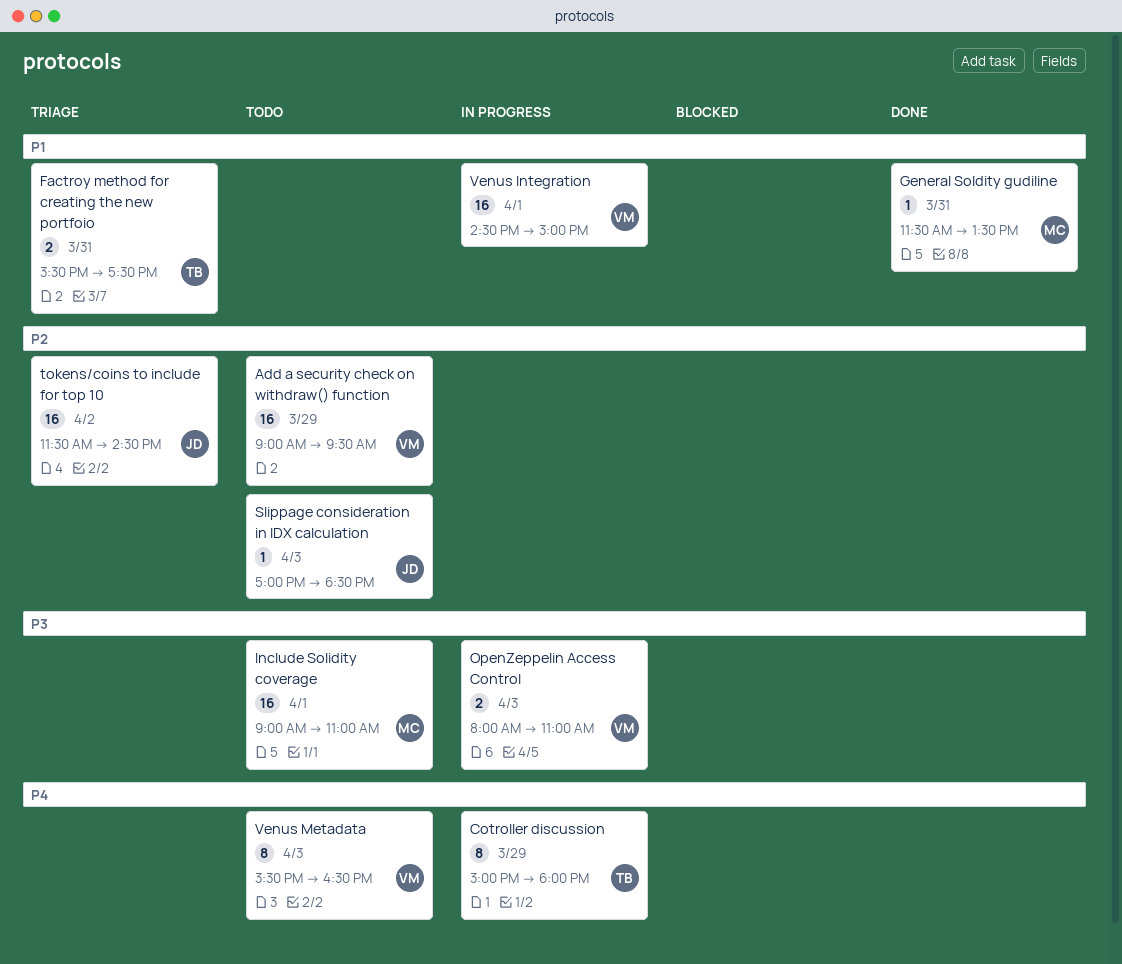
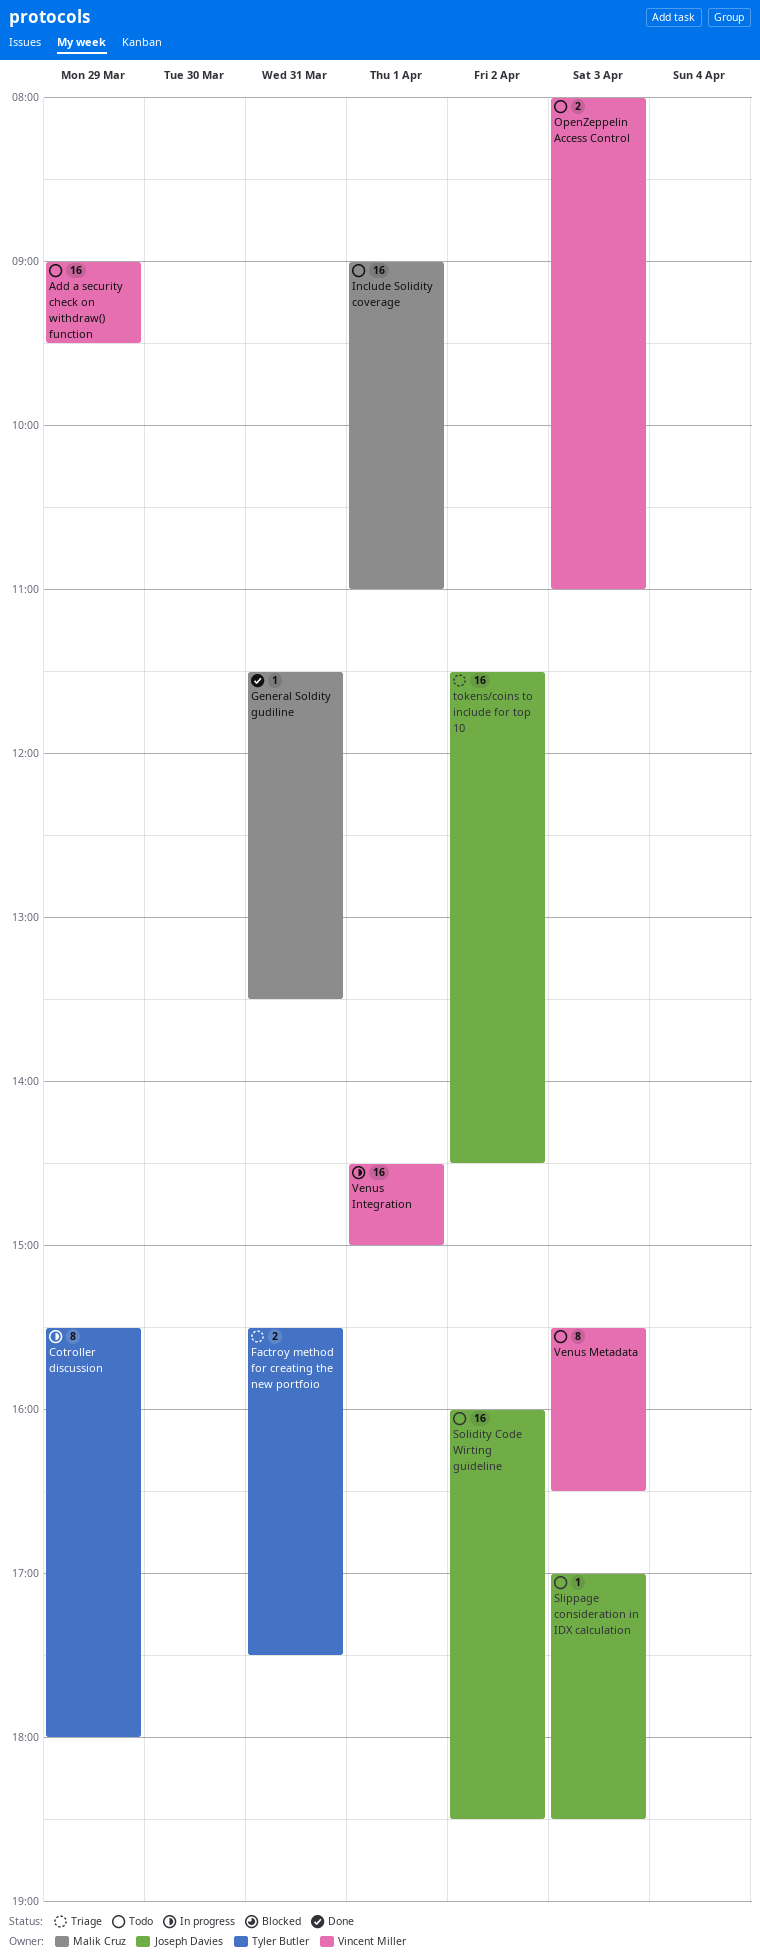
Cotroller discussion, begins: 15:00 -> 15:30
OpenZeppelin Access Control, status: In progress -> Todo
Solidity Code Wirting guideline: none -> present

